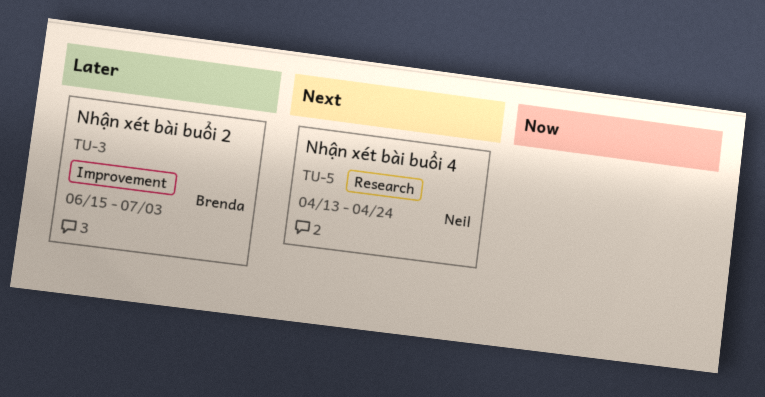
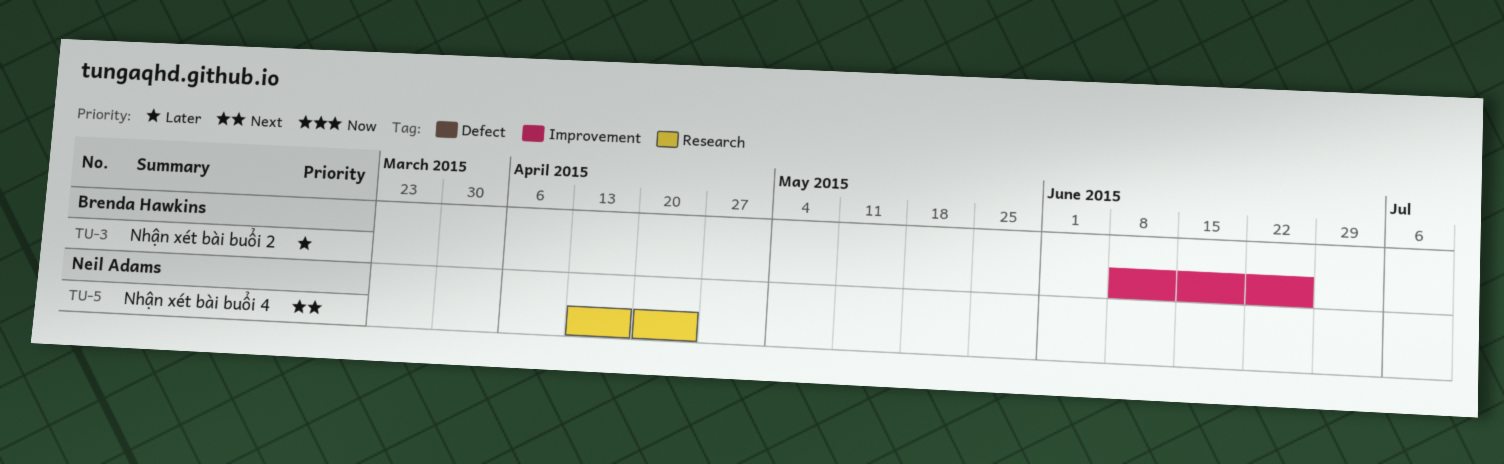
TU-3, start: Jun 15 -> Jun 8
TU-3, due: Jul 3 -> Jun 26

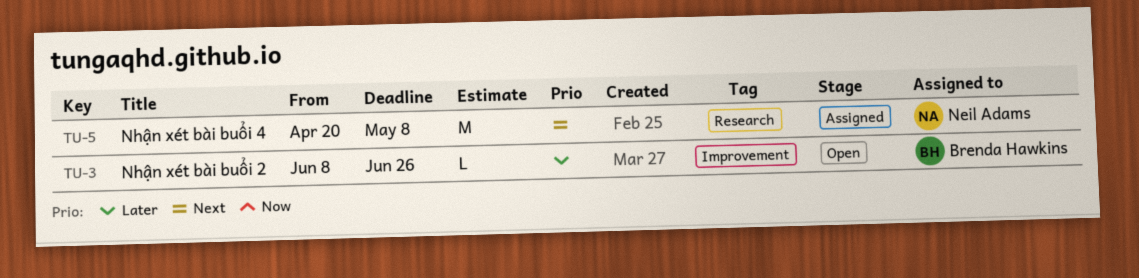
TU-5, start: Apr 13 -> Apr 20
TU-5, due: Apr 24 -> May 8

